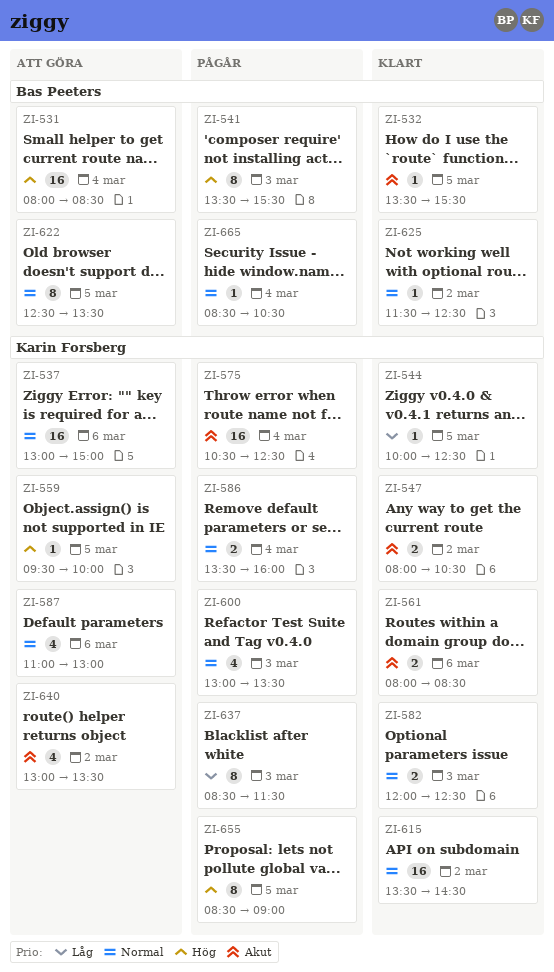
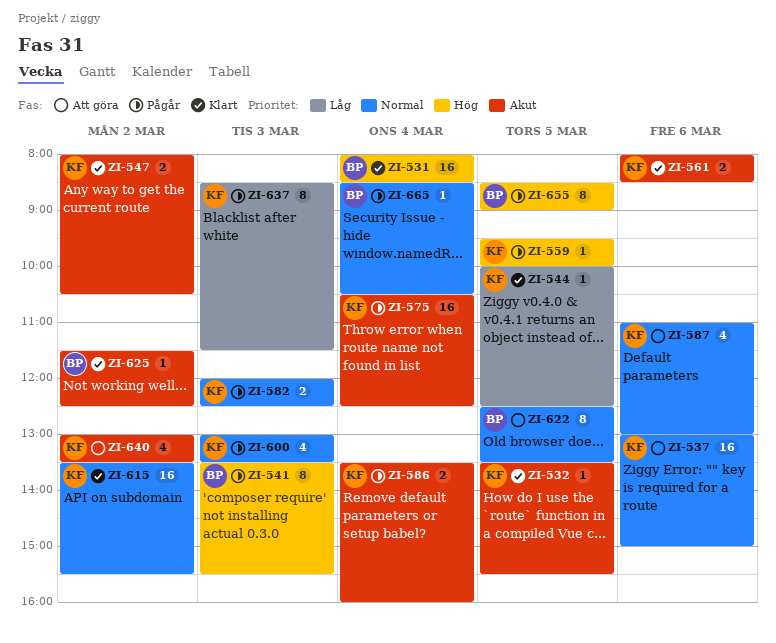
ZI-531, status: Att göra -> Klart
ZI-532, owner: Bas Peeters -> Karin Forsberg
ZI-559, status: Att göra -> Pågår
ZI-582, status: Klart -> Pågår
ZI-586, priority: Normal -> Akut
ZI-615, ends: 14:30 -> 15:30
ZI-625, priority: Normal -> Akut
ZI-655, owner: Karin Forsberg -> Bas Peeters

